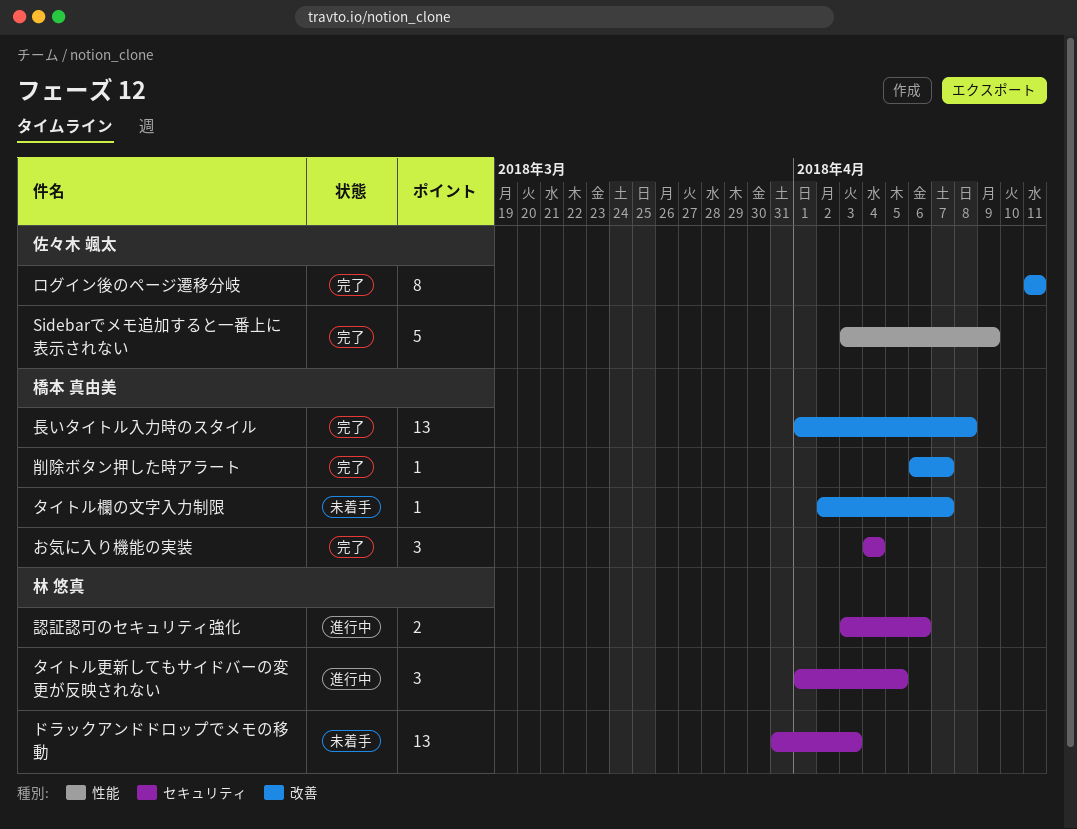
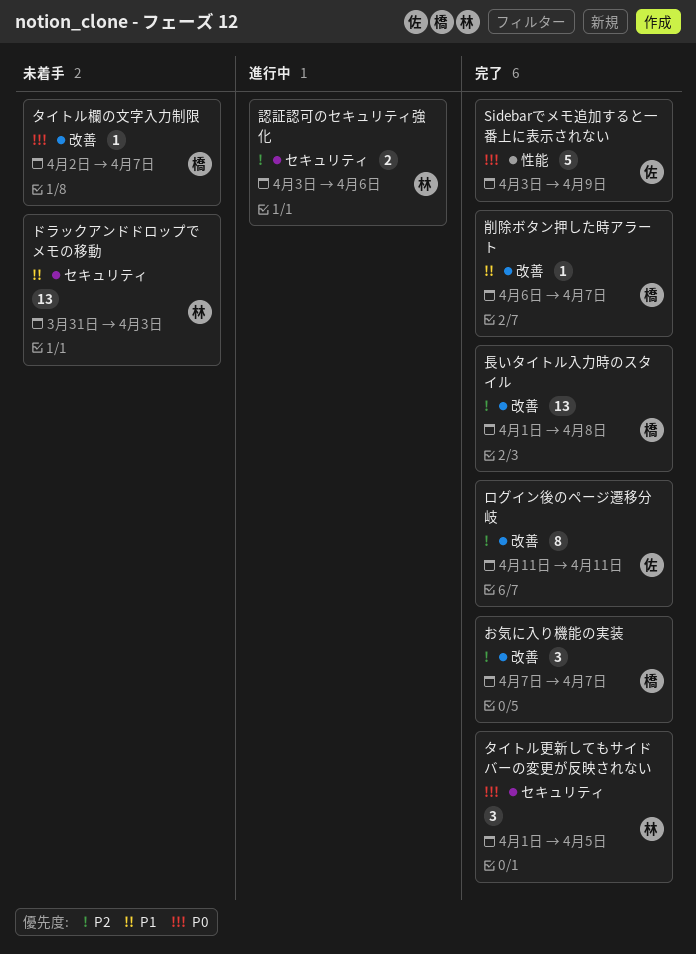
お気に入り機能の実装, label: セキュリティ -> 改善
お気に入り機能の実装, start: Apr 4 -> Apr 7
お気に入り機能の実装, due: Apr 4 -> Apr 7
タイトル更新してもサイドバーの変更が反映されない, status: 進行中 -> 完了

